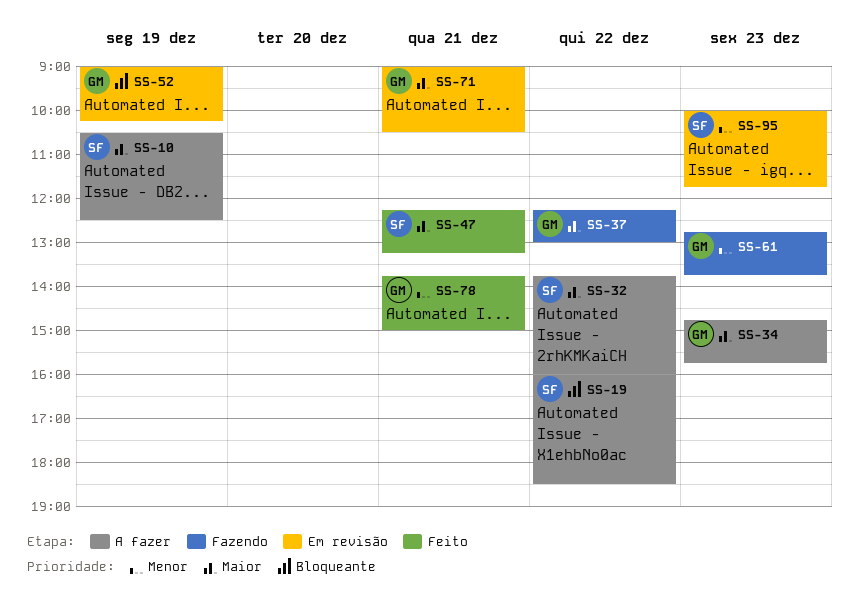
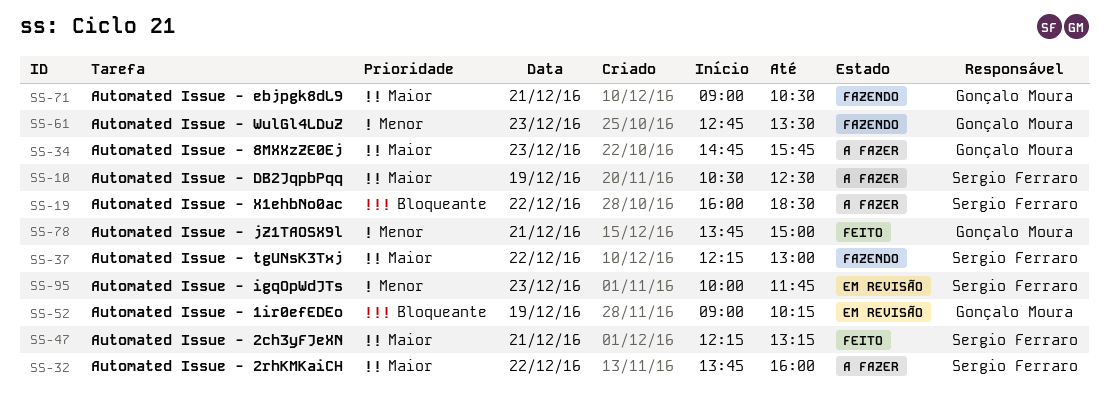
SS-37, owner: Gonçalo Moura -> Sergio Ferraro
SS-61, ends: 13:45 -> 13:30
SS-71, status: Em revisão -> Fazendo

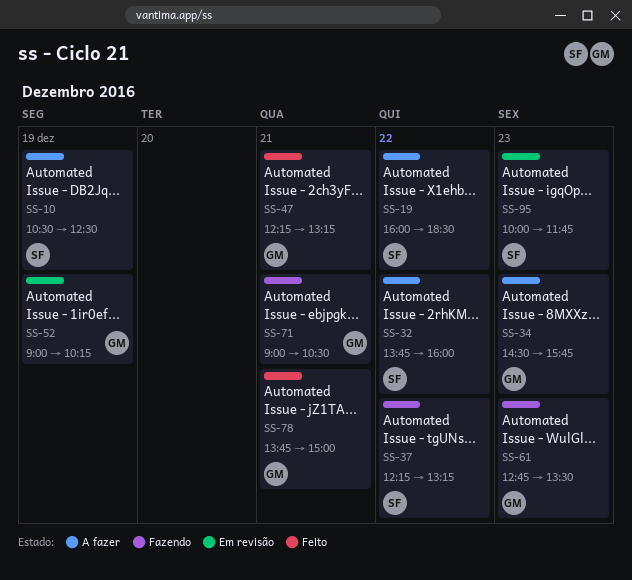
SS-34, begins: 14:45 -> 14:30
SS-37, ends: 13:00 -> 13:15
SS-47, owner: Sergio Ferraro -> Gonçalo Moura

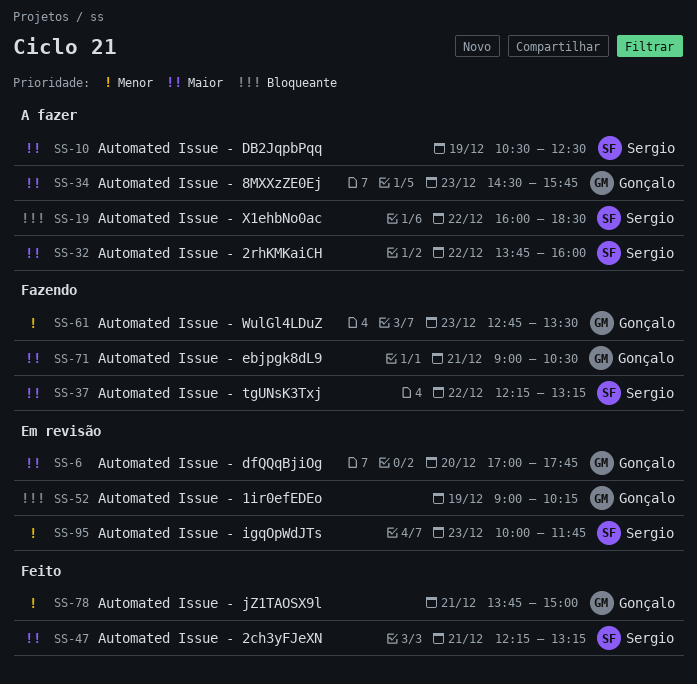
SS-6: none -> present
SS-47, owner: Gonçalo -> Sergio

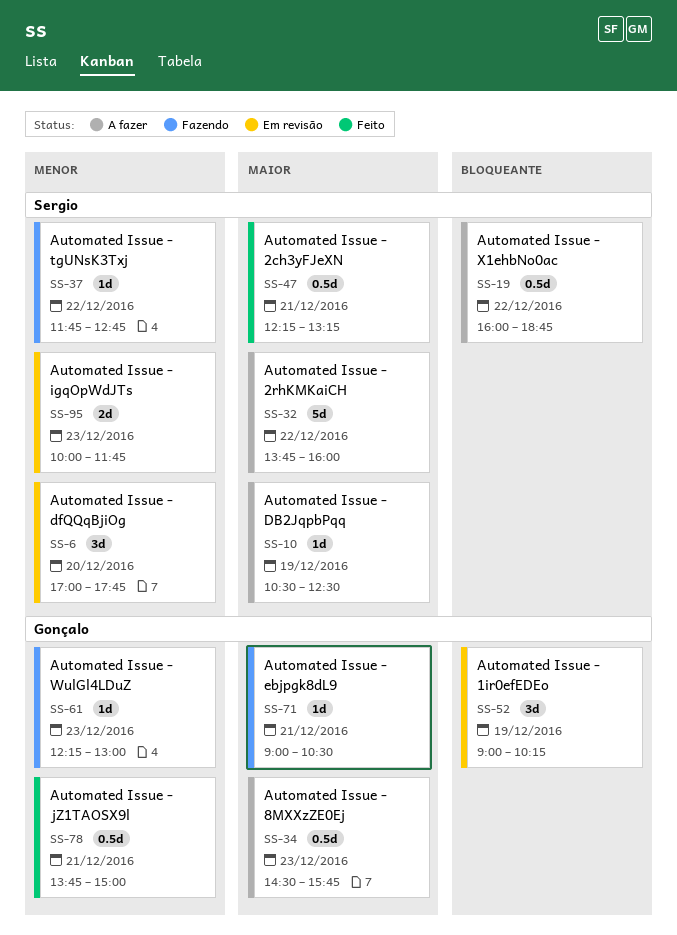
SS-6, owner: Gonçalo -> Sergio
SS-6, priority: Maior -> Menor
SS-19, ends: 18:30 -> 18:45
SS-37, priority: Maior -> Menor
SS-37, begins: 12:15 -> 11:45
SS-37, ends: 13:15 -> 12:45
SS-61, begins: 12:45 -> 12:15
SS-61, ends: 13:30 -> 13:00

